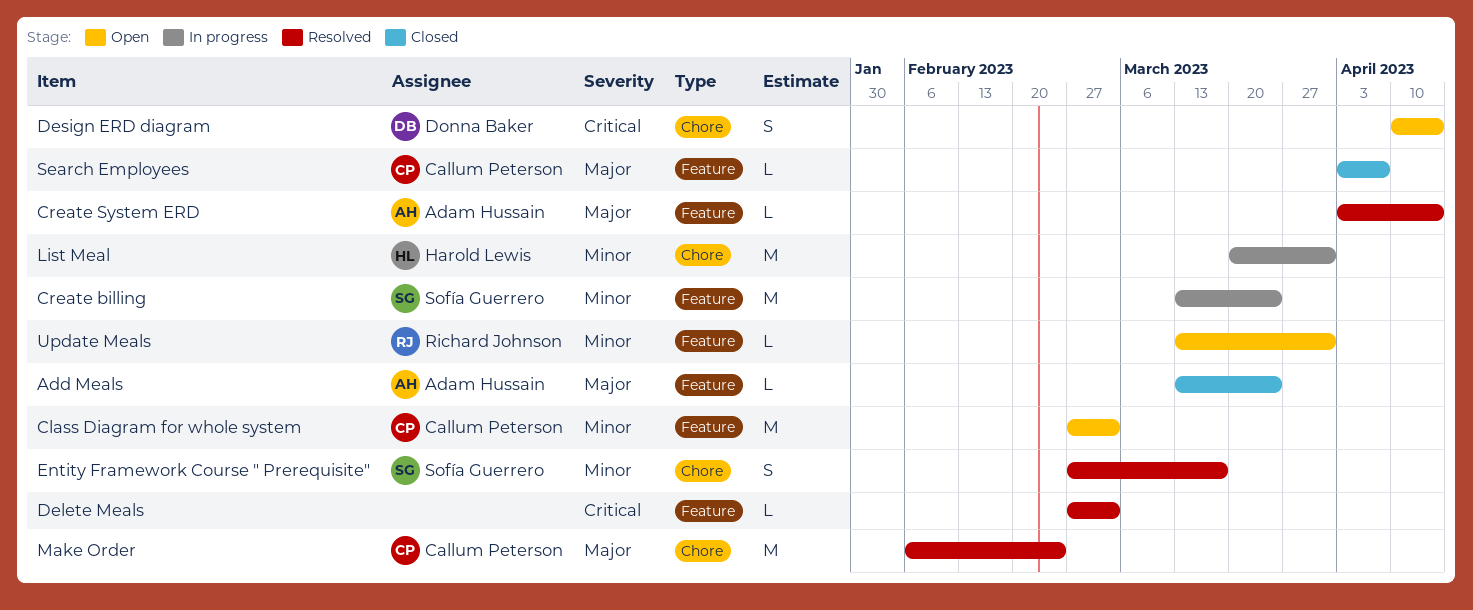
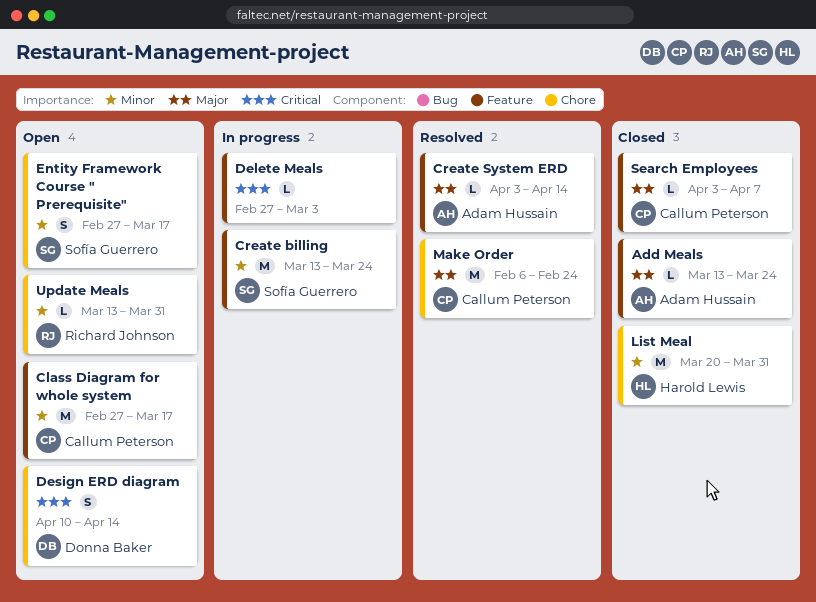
Class Diagram for whole system, due: Mar 3 -> Mar 17
Delete Meals, status: Resolved -> In progress
Entity Framework Course " Prerequisite", status: Resolved -> Open
List Meal, status: In progress -> Closed
Update Meals, label: Feature -> Chore

